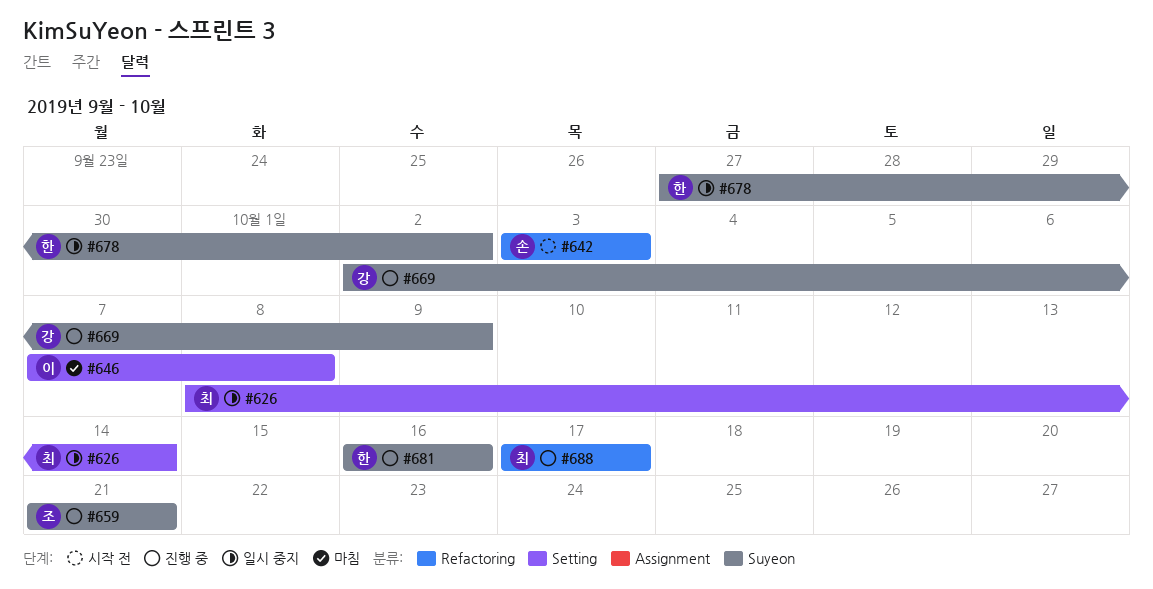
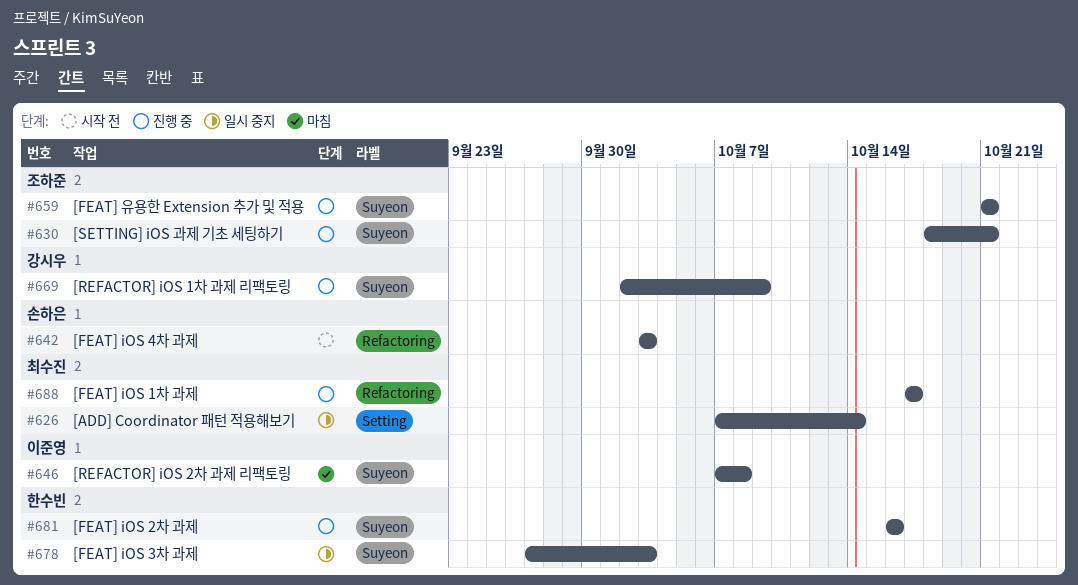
#626, start: Oct 8 -> Oct 7
#630: none -> present
#646, label: Setting -> Suyeon
#678, due: Oct 2 -> Oct 3

